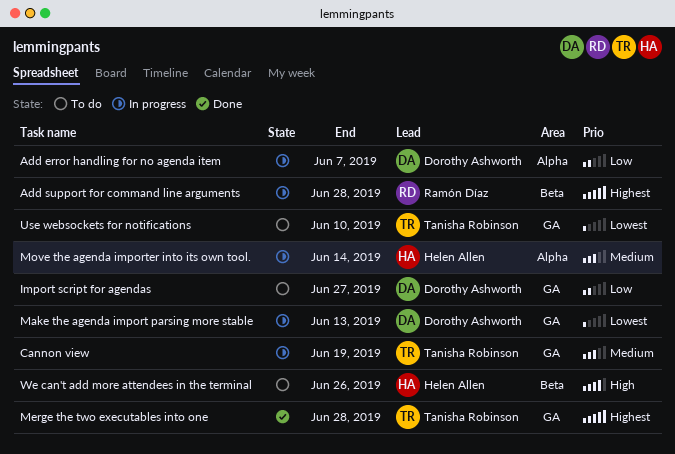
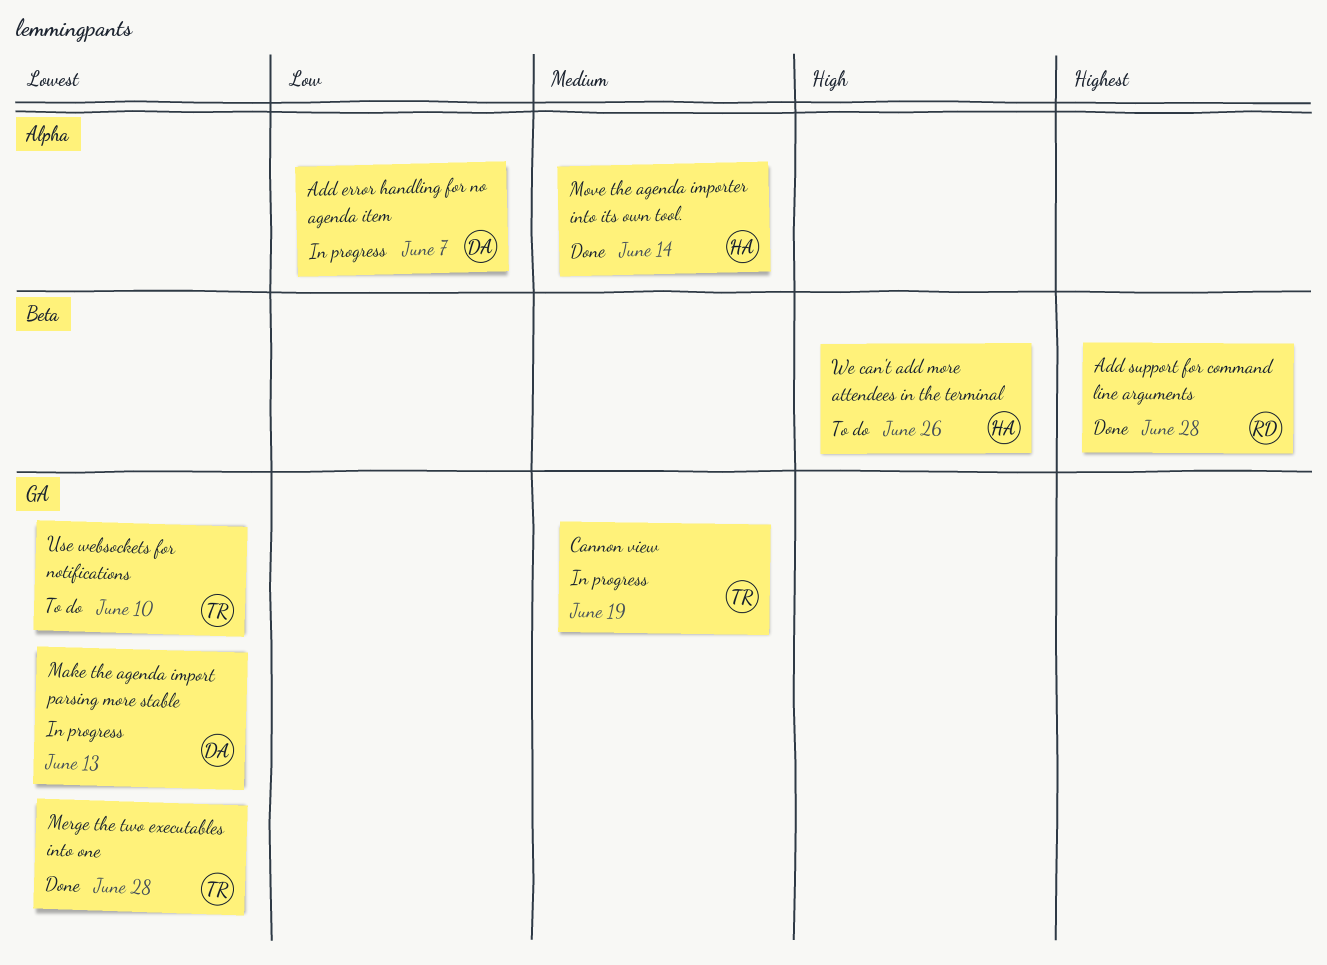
Add support for command line arguments, status: In progress -> Done
Import script for agendas: present -> none
Merge the two executables into one, priority: Highest -> Lowest
Move the agenda importer into its own tool., status: In progress -> Done

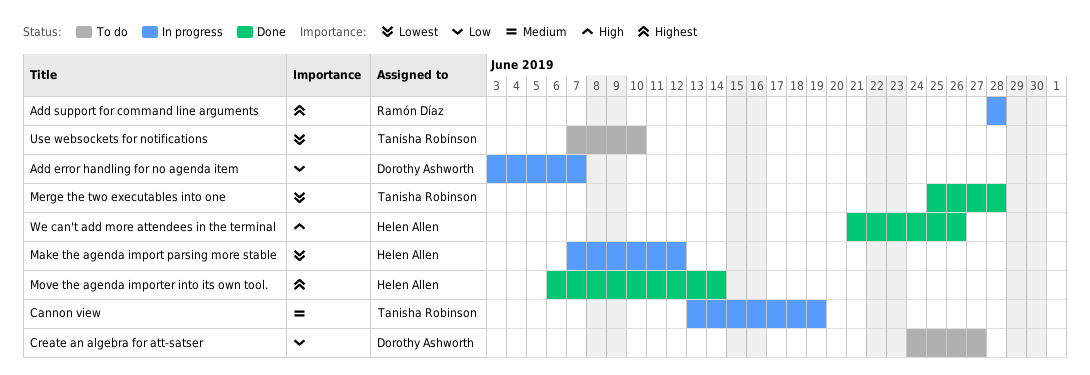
Add support for command line arguments, status: Done -> In progress
Create an algebra for att-satser: none -> present
Make the agenda import parsing more stable, owner: Dorothy Ashworth -> Helen Allen
Make the agenda import parsing more stable, due: Jun 13 -> Jun 12
Move the agenda importer into its own tool., priority: Medium -> Highest
We can't add more attendees in the terminal, status: To do -> Done

